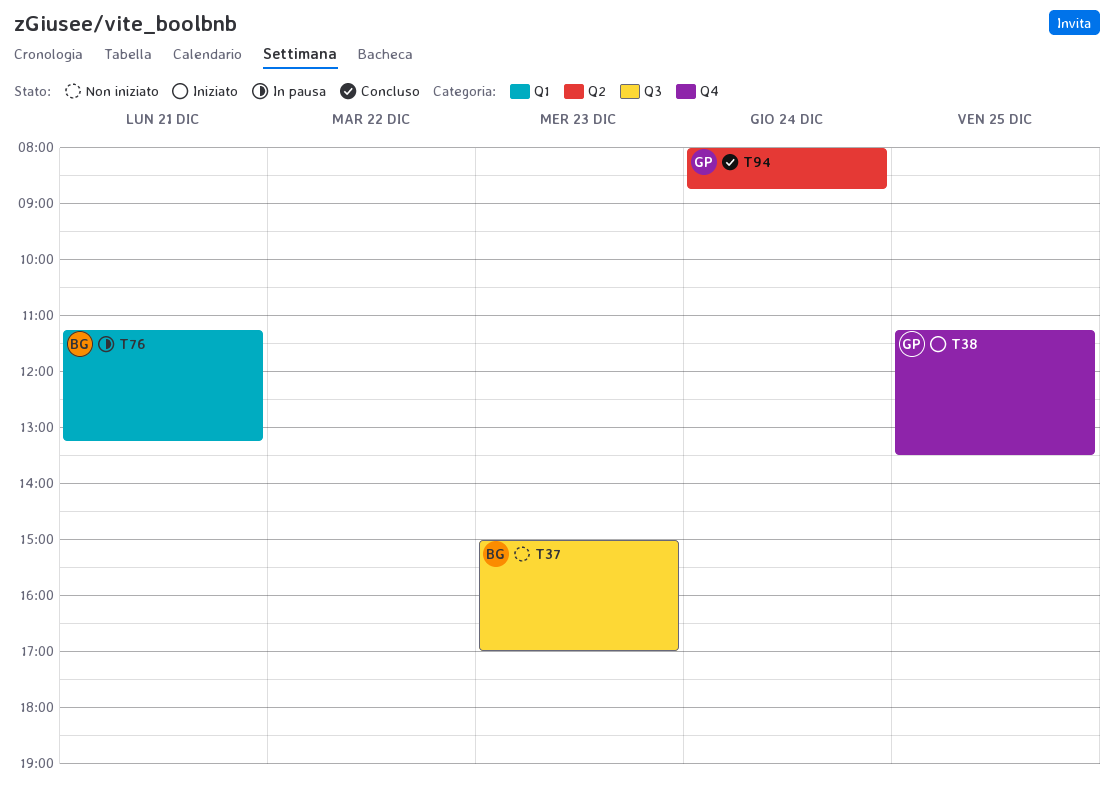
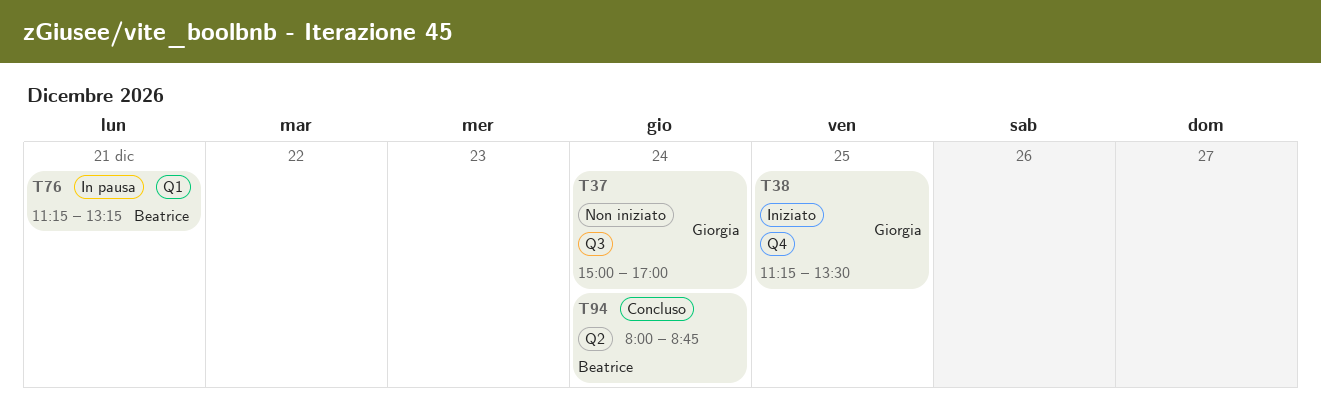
T37, owner: Beatrice -> Giorgia
T37, day: Dec 23 -> Dec 24
T94, owner: Giorgia -> Beatrice

